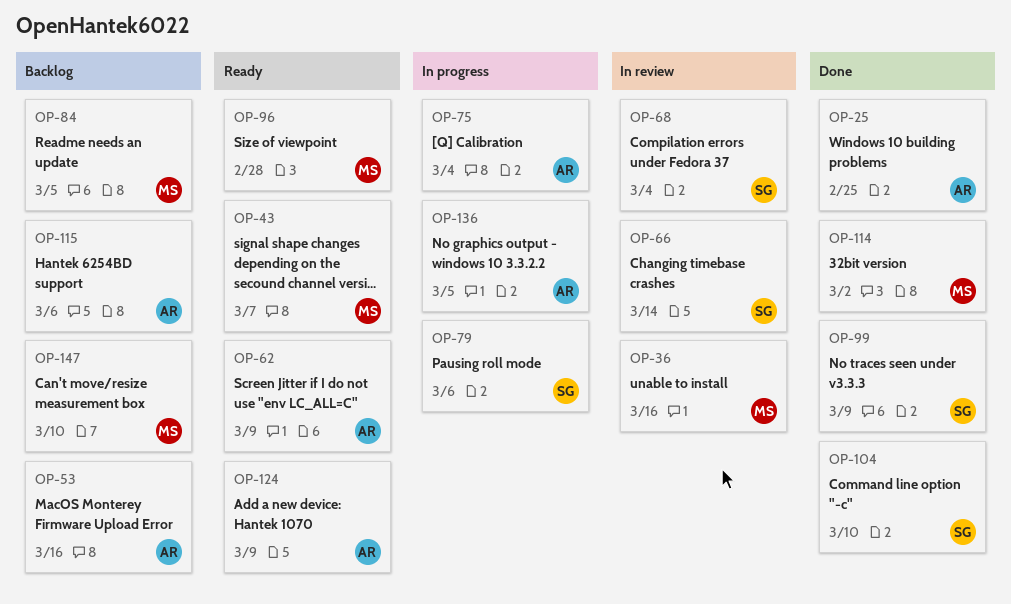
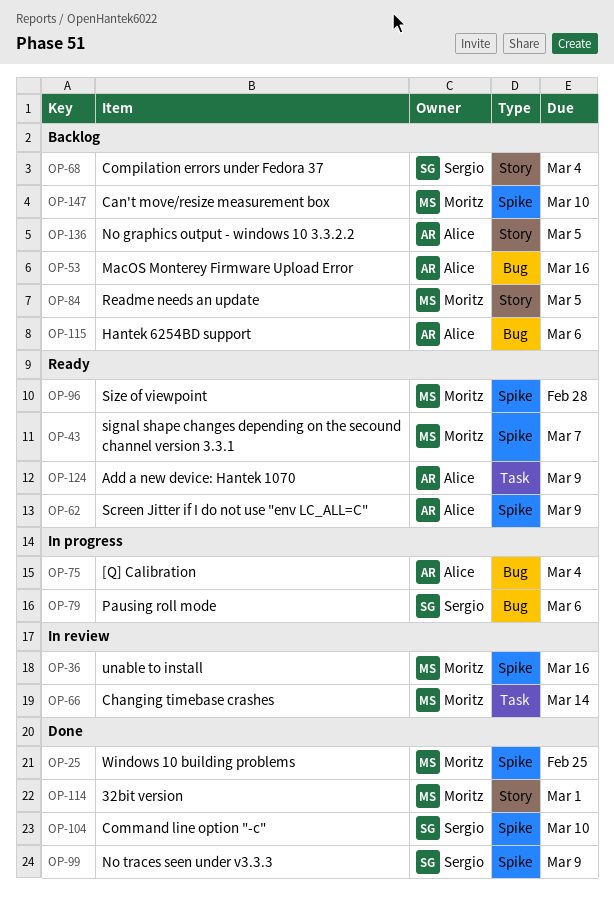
OP-25, owner: Alice -> Moritz
OP-66, owner: Sergio -> Moritz
OP-68, status: In review -> Backlog
OP-114, due: Mar 2 -> Mar 1
OP-136, status: In progress -> Backlog

